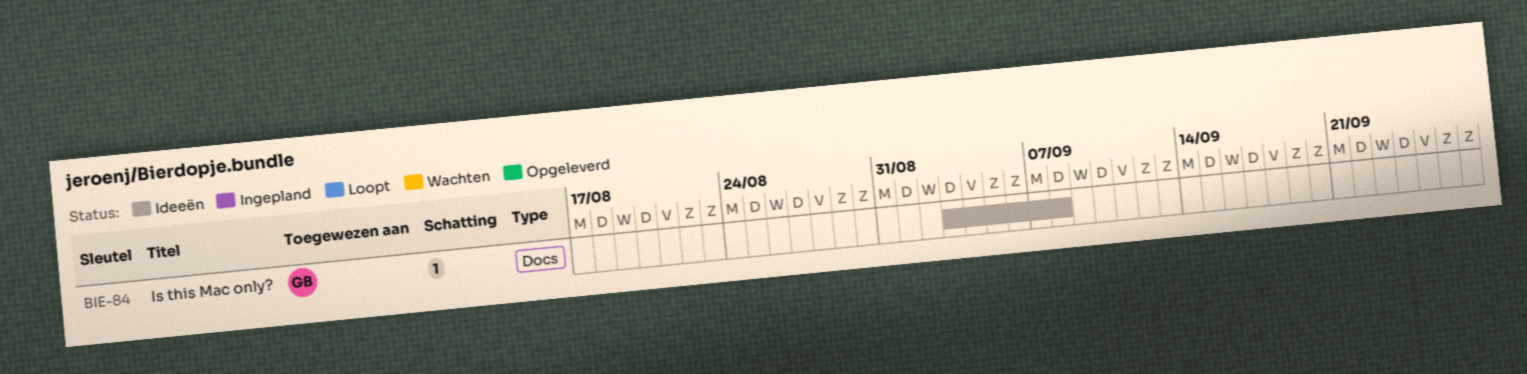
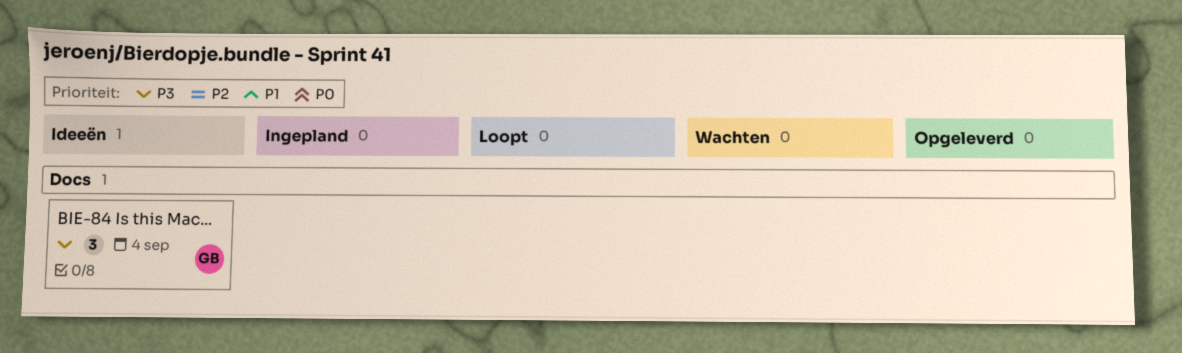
BIE-84, estimate: 1 -> 3
BIE-84, due: Sep 8 -> Sep 4

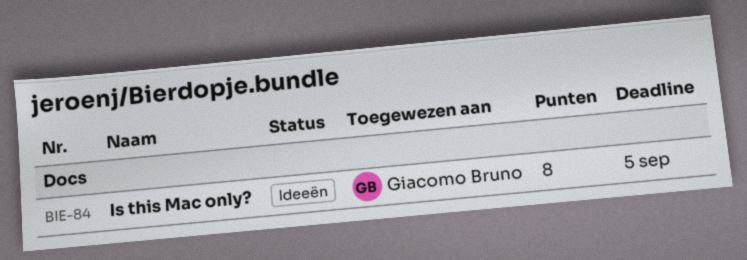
BIE-84, estimate: 3 -> 8
BIE-84, due: Sep 4 -> Sep 5

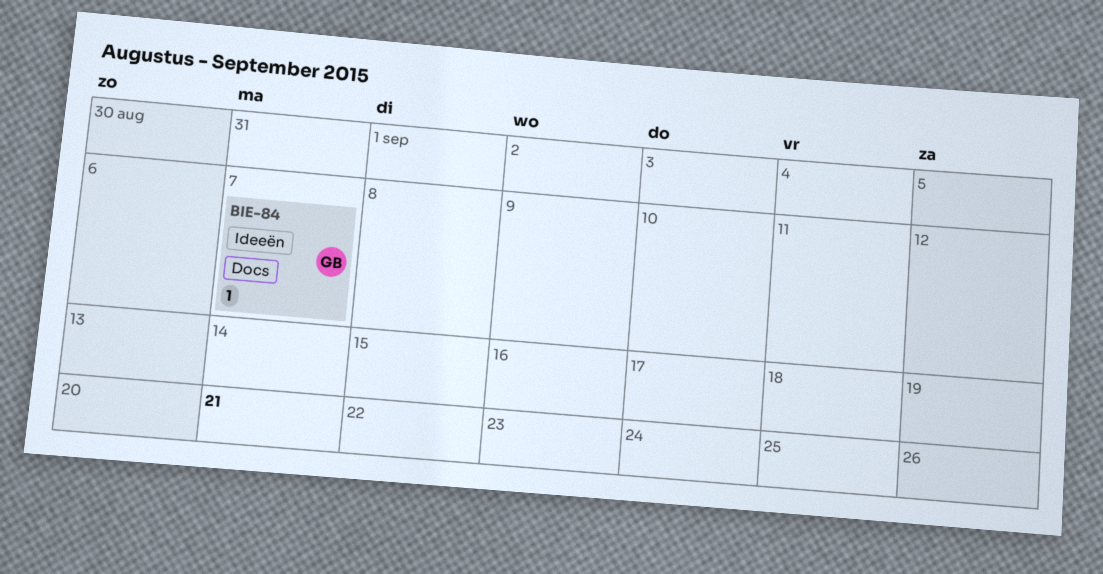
BIE-84, estimate: 8 -> 1
BIE-84, due: Sep 5 -> Sep 7

